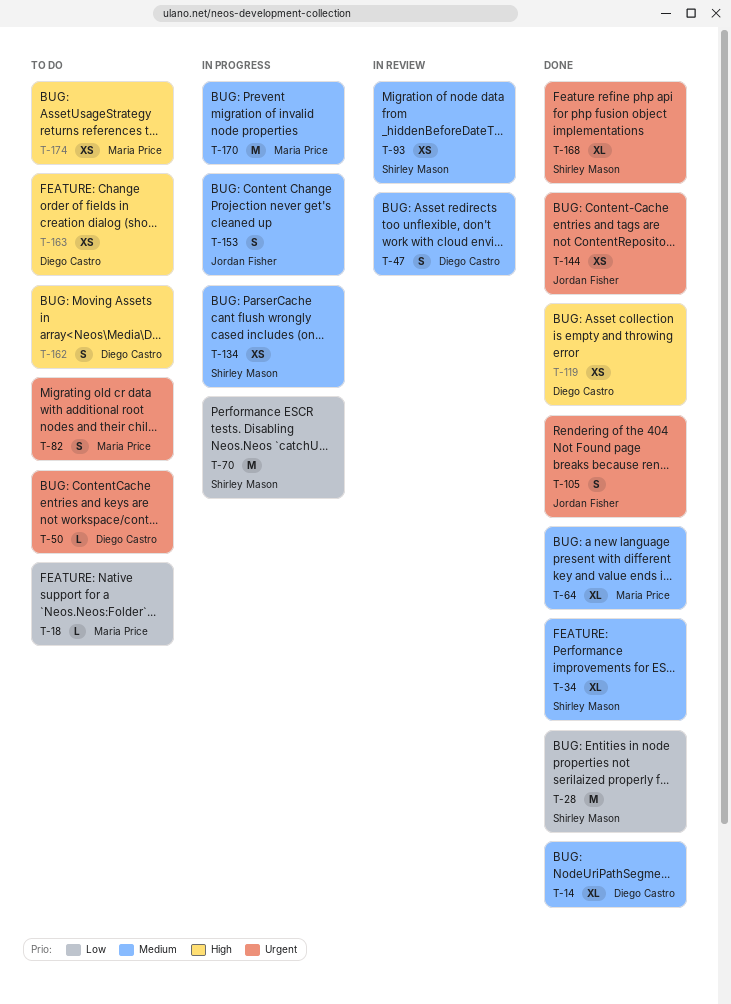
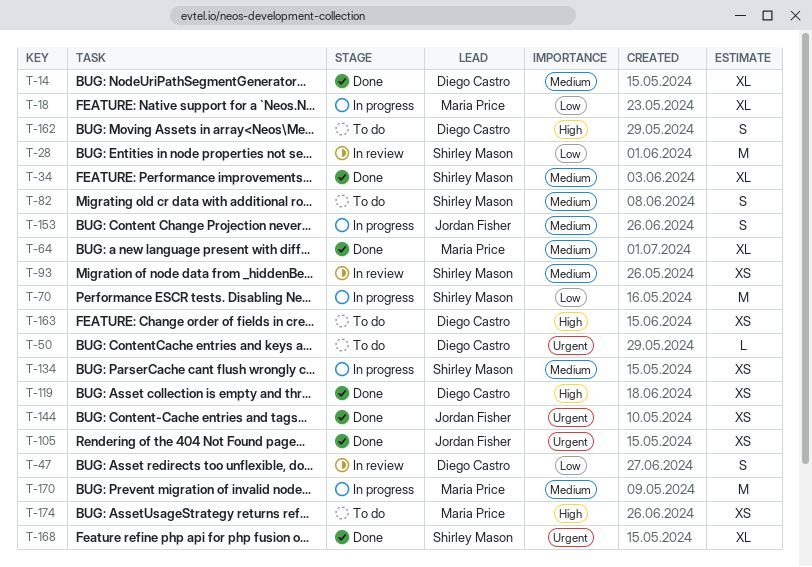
T-18, status: To do -> In progress
T-18, estimate: L -> XL
T-28, status: Done -> In review
T-47, priority: Medium -> Low
T-82, owner: Maria Price -> Shirley Mason
T-82, priority: Urgent -> Medium
T-105, estimate: S -> XS

